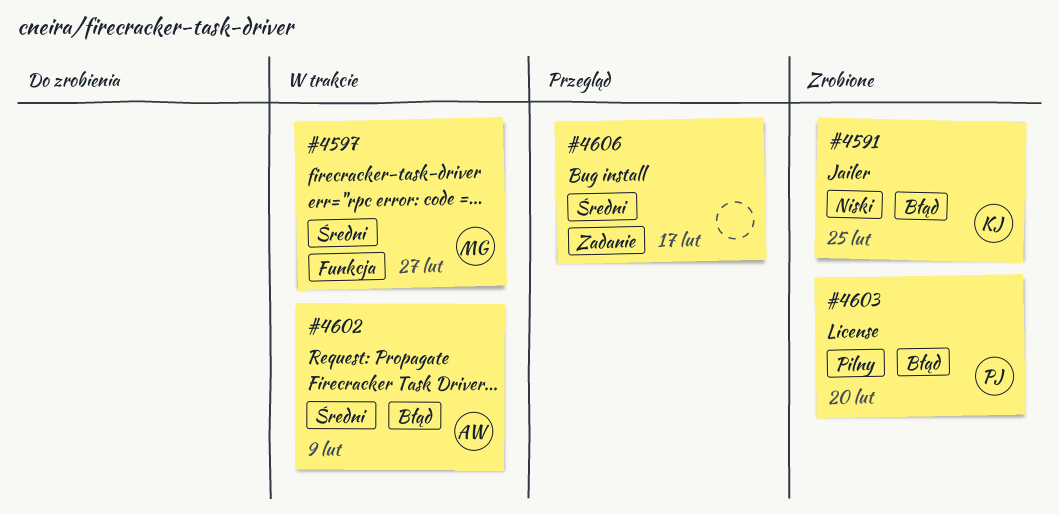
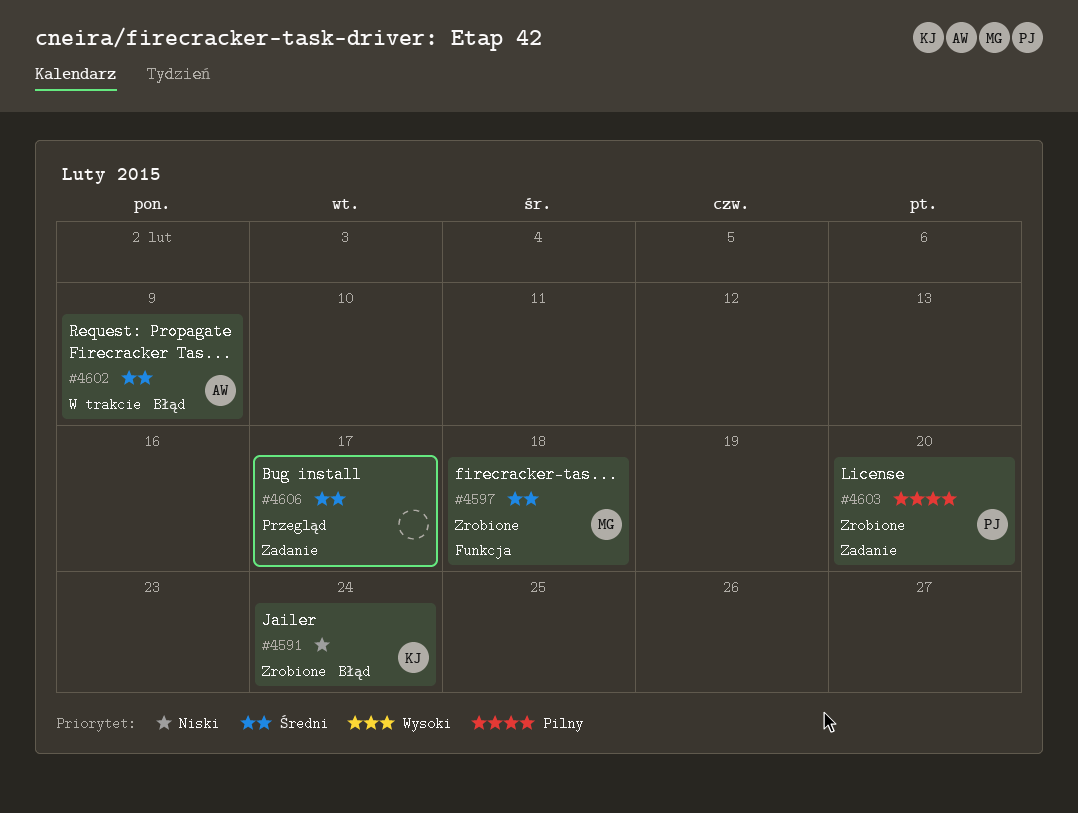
#4591, due: Feb 25 -> Feb 24
#4597, status: W trakcie -> Zrobione
#4597, due: Feb 27 -> Feb 18
#4603, label: Błąd -> Zadanie

